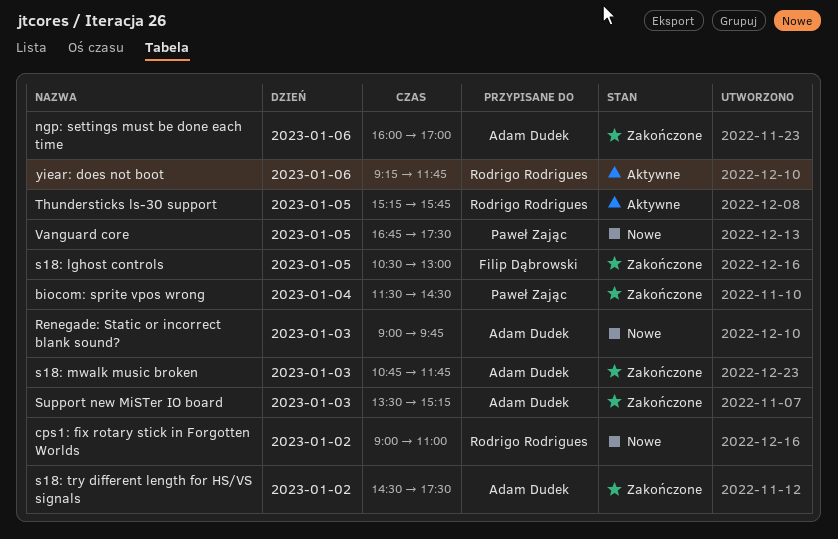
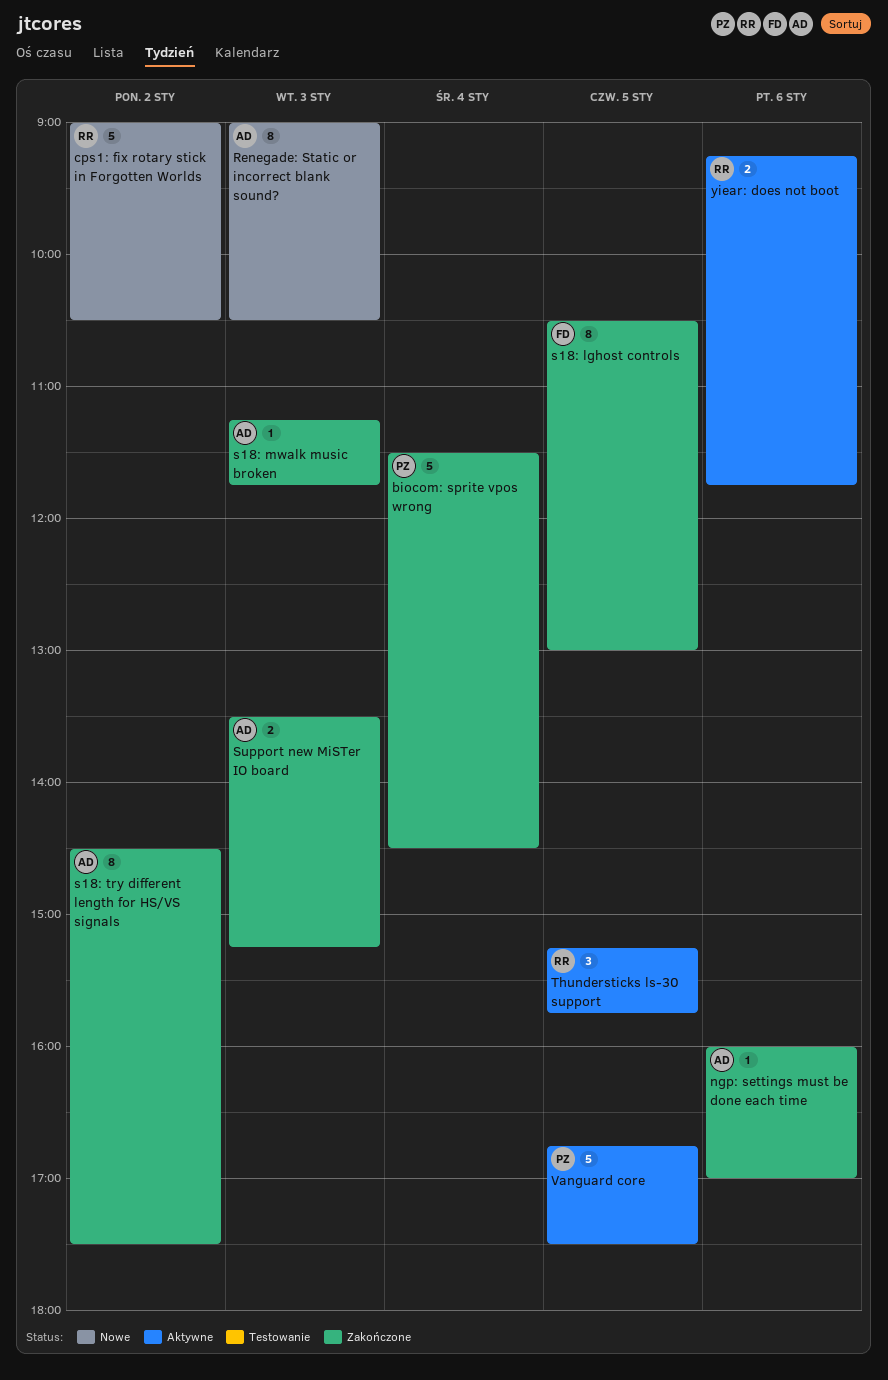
cps1: fix rotary stick in Forgotten Worlds, ends: 11:00 -> 10:30
Renegade: Static or incorrect blank sound?, ends: 09:45 -> 10:30
s18: mwalk music broken, begins: 10:45 -> 11:15
Vanguard core, status: Nowe -> Aktywne

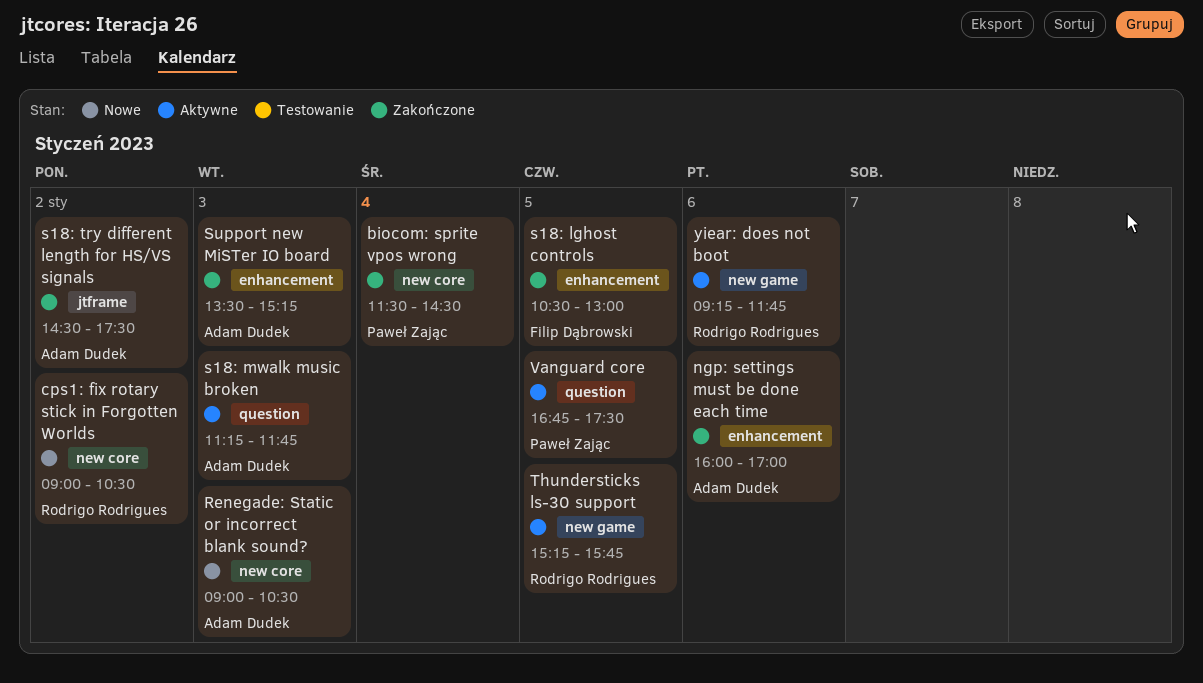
s18: mwalk music broken, status: Zakończone -> Aktywne

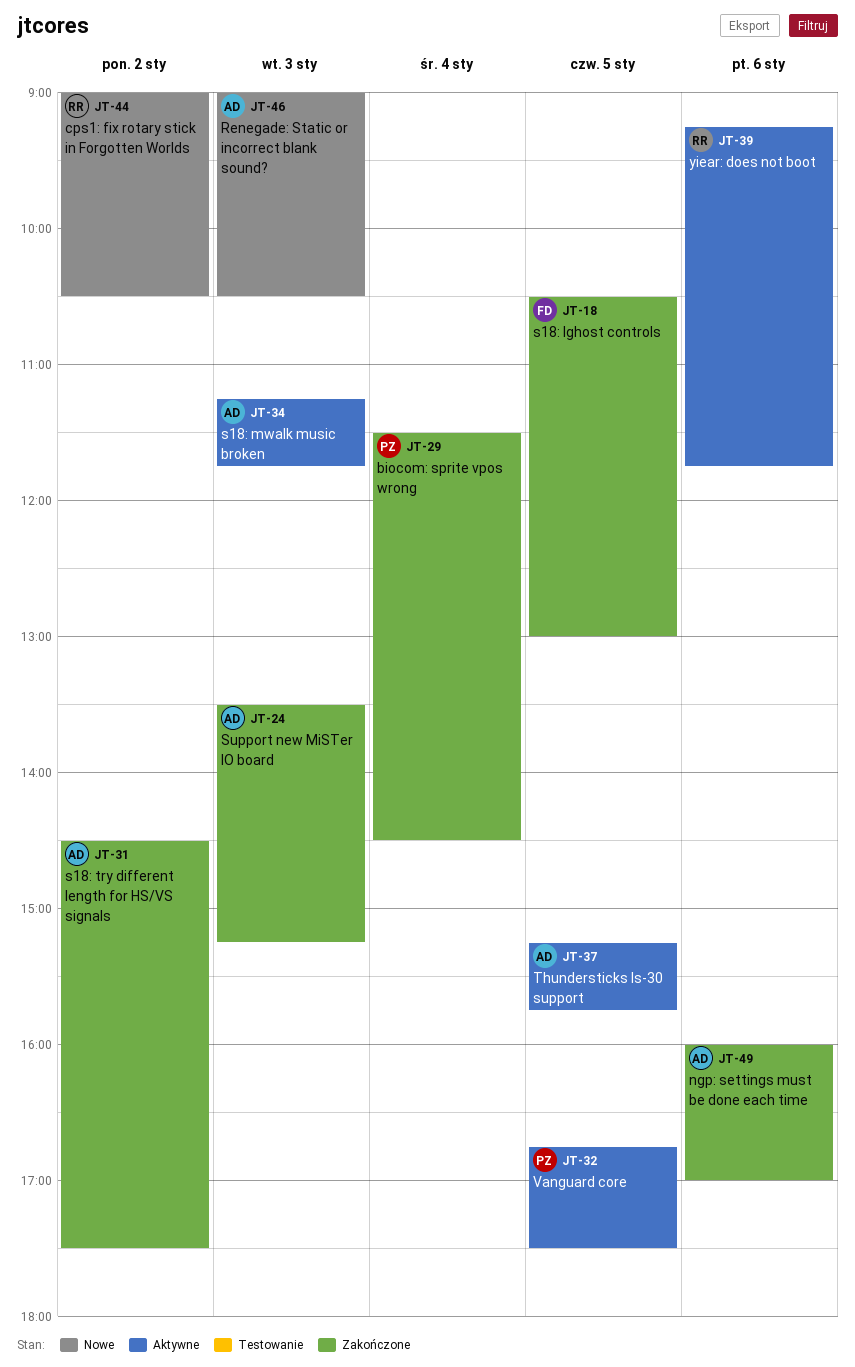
Thundersticks ls-30 support, owner: Rodrigo Rodrigues -> Adam Dudek

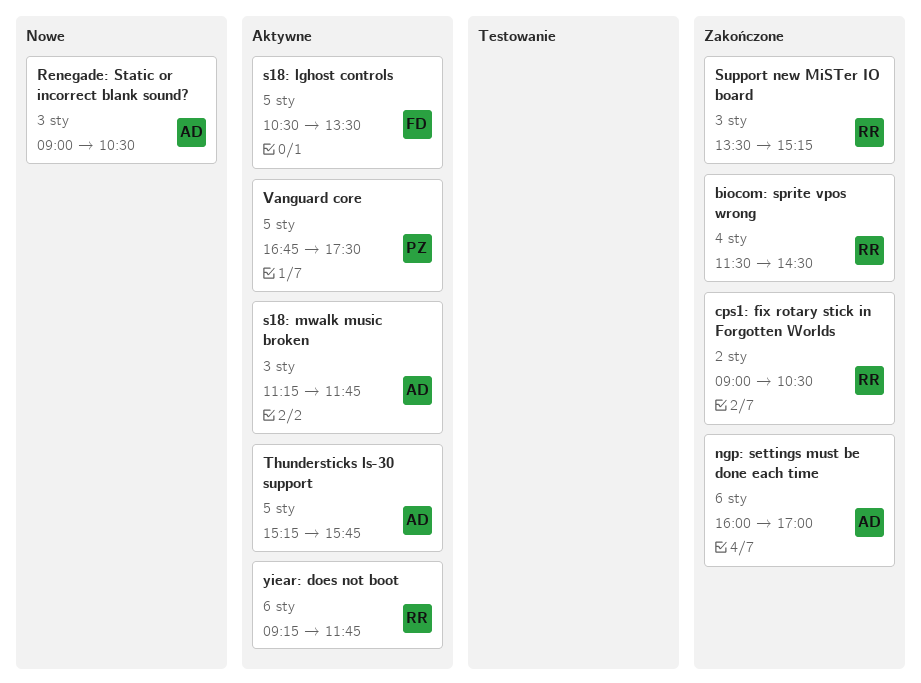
biocom: sprite vpos wrong, owner: PZ -> RR
cps1: fix rotary stick in Forgotten Worlds, status: Nowe -> Zakończone
s18: lghost controls, status: Zakończone -> Aktywne
s18: lghost controls, ends: 13:00 -> 13:30
s18: try different length for HS/VS signals: present -> none
Support new MiSTer IO board, owner: AD -> RR

